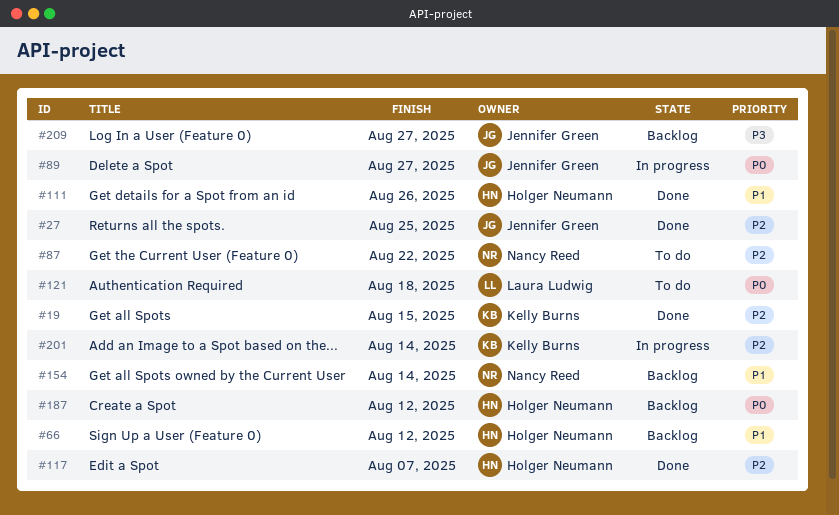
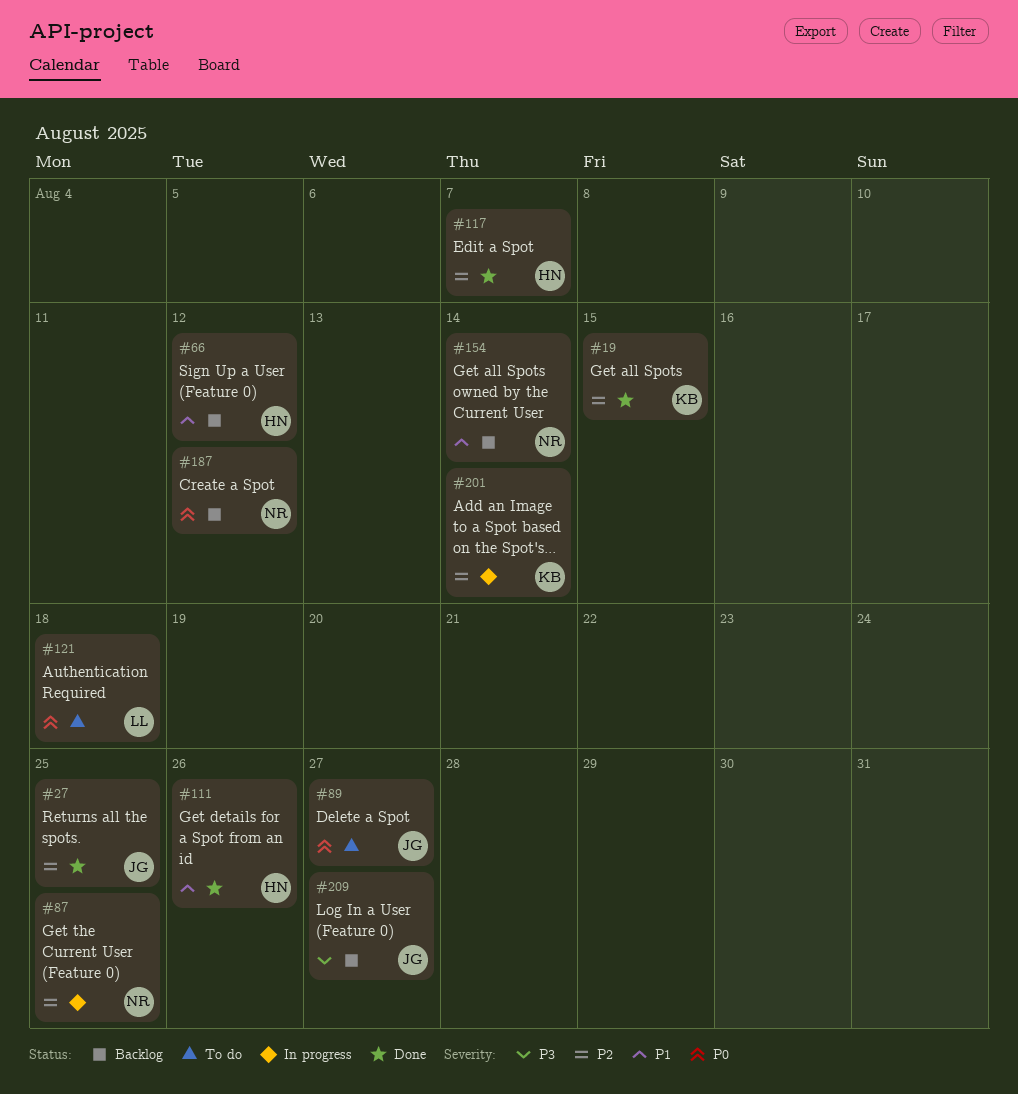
#87, status: To do -> In progress
#87, due: Aug 22 -> Aug 25
#89, status: In progress -> To do
#187, owner: Holger Neumann -> Nancy Reed

